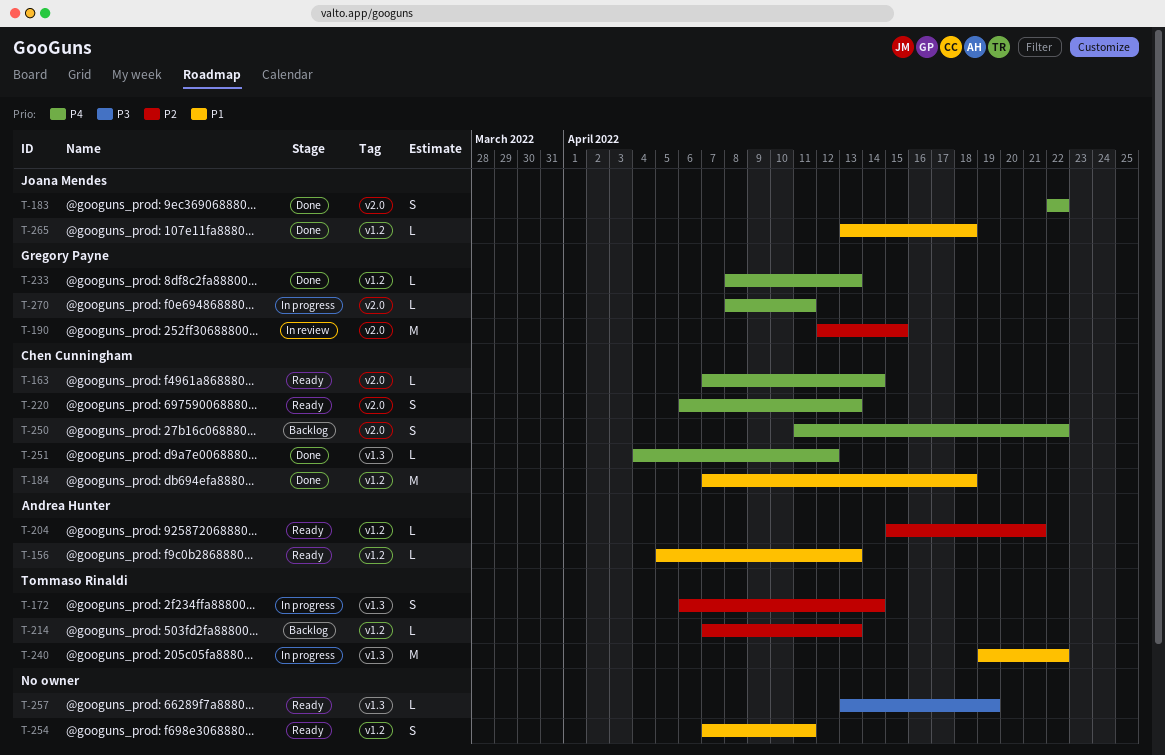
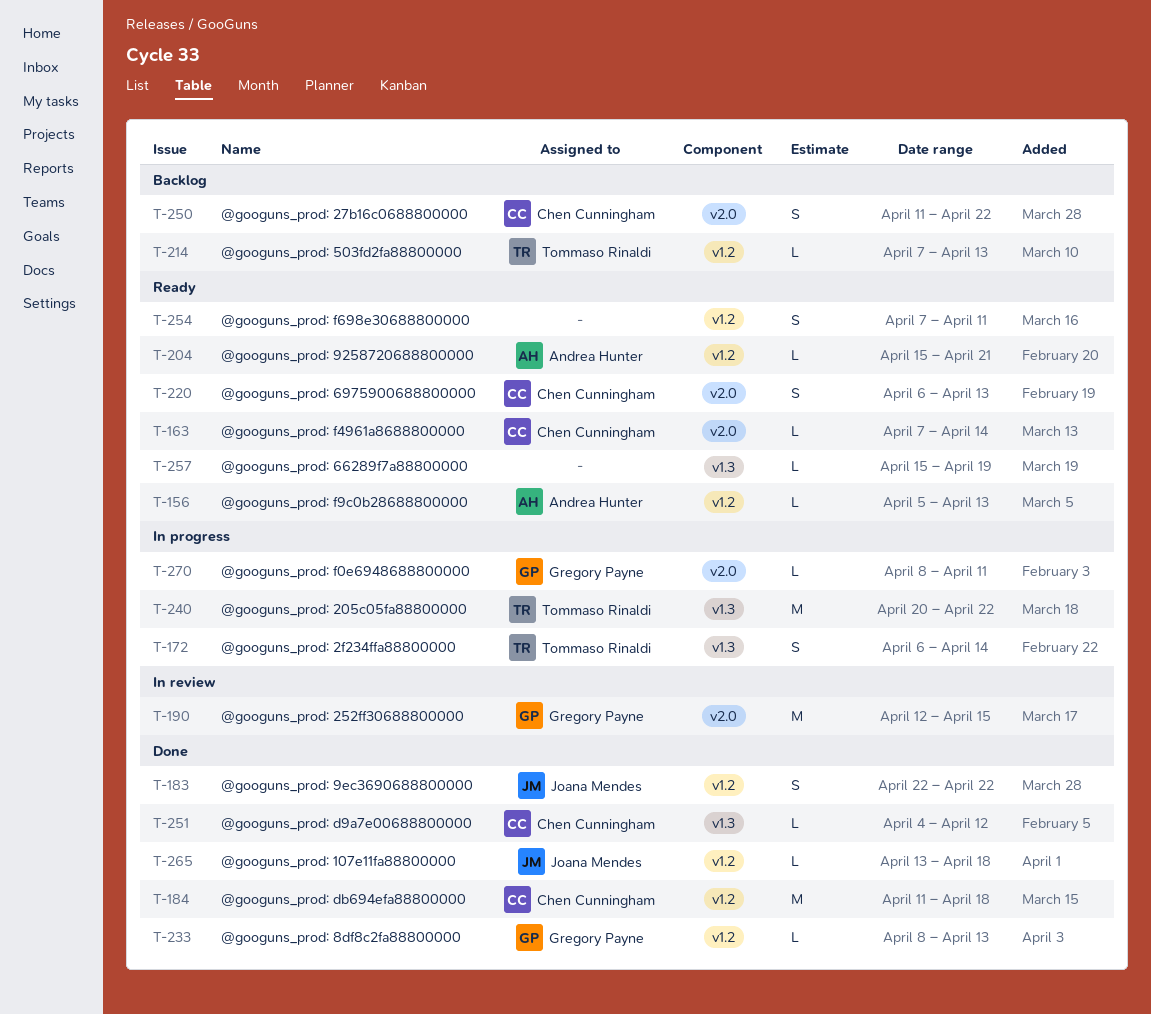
T-183, label: v2.0 -> v1.2
T-184, start: Apr 7 -> Apr 11
T-240, start: Apr 19 -> Apr 20
T-257, start: Apr 13 -> Apr 15

